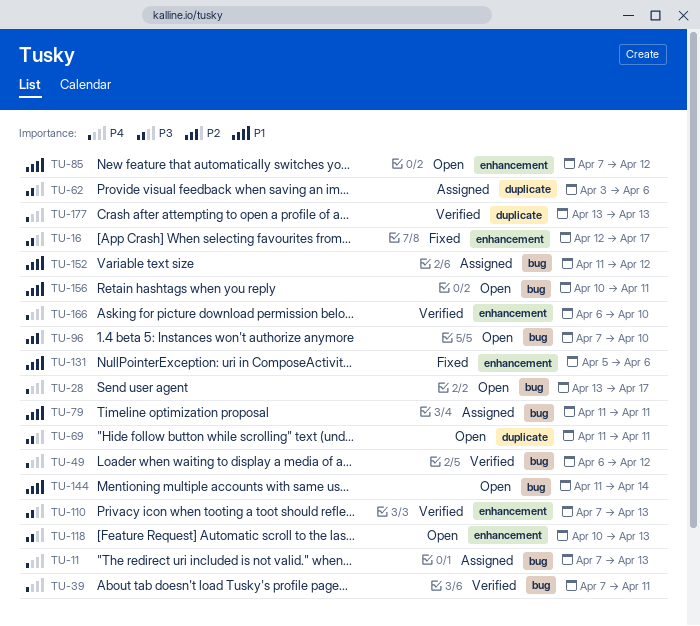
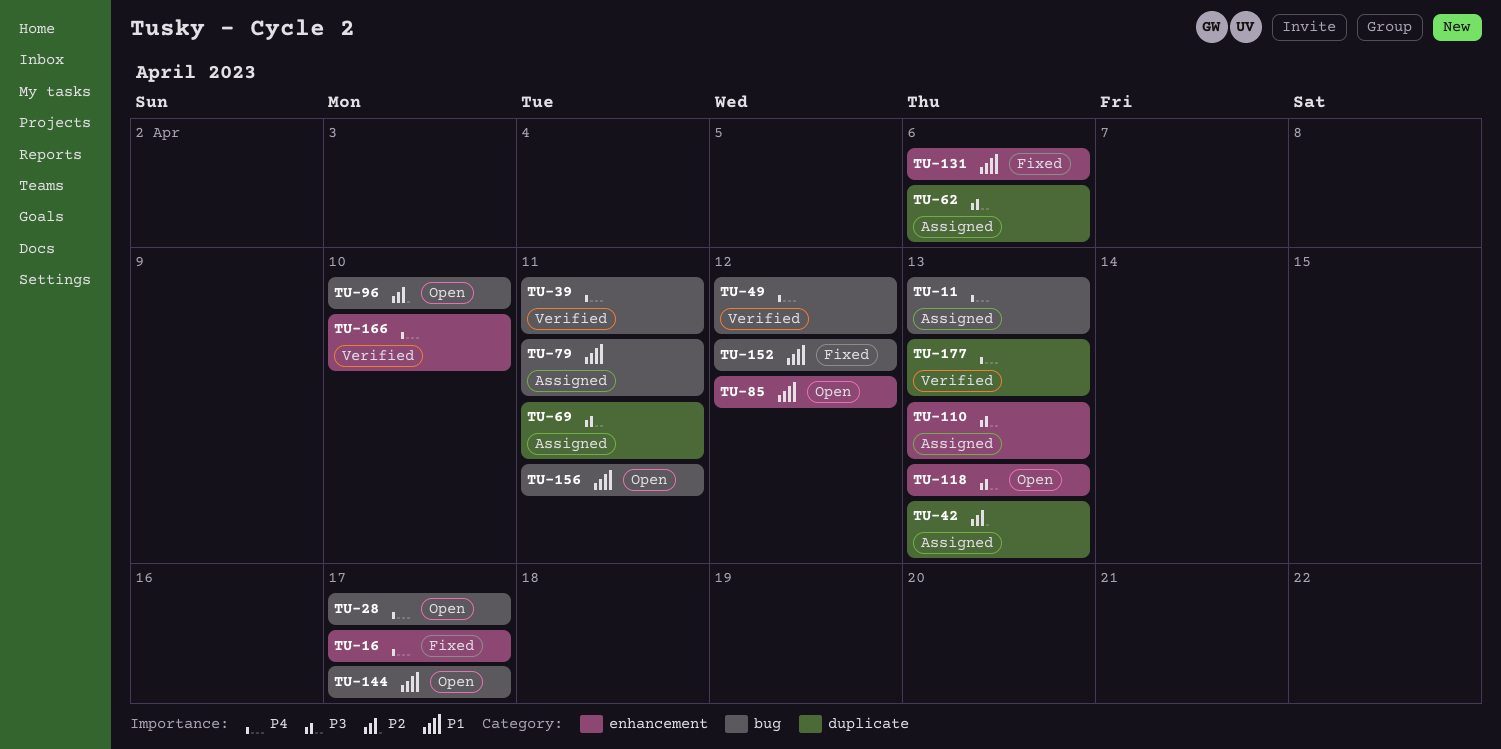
TU-16, priority: P3 -> P4
TU-42: none -> present
TU-69, status: Open -> Assigned
TU-110, status: Verified -> Assigned
TU-144, due: Apr 14 -> Apr 17
TU-152, status: Assigned -> Fixed

